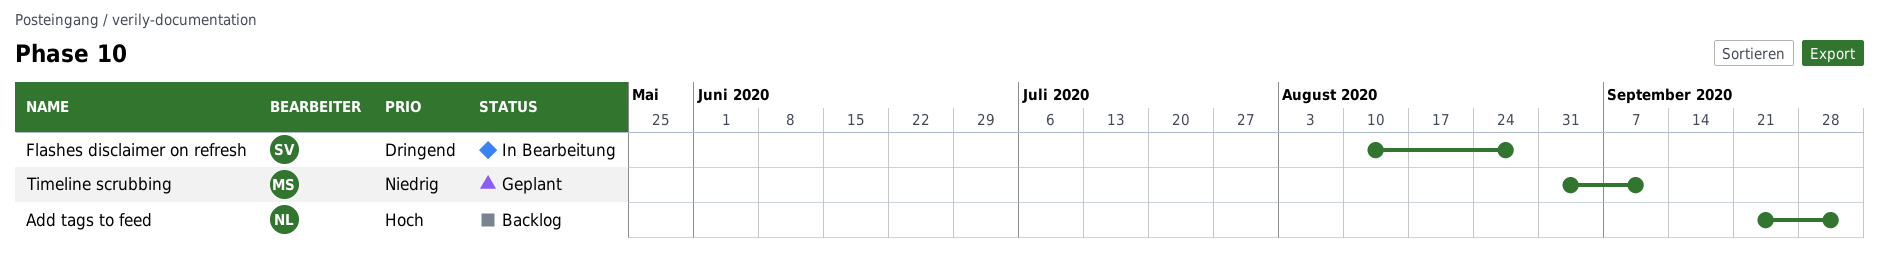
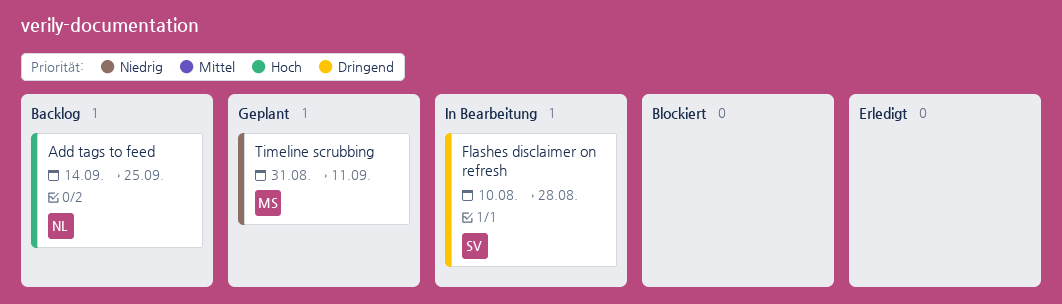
Add tags to feed, start: Sep 21 -> Sep 14
Add tags to feed, due: Oct 2 -> Sep 25

